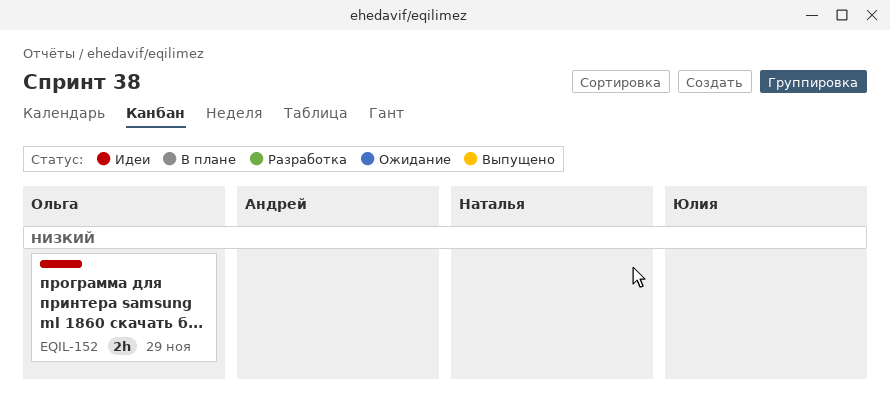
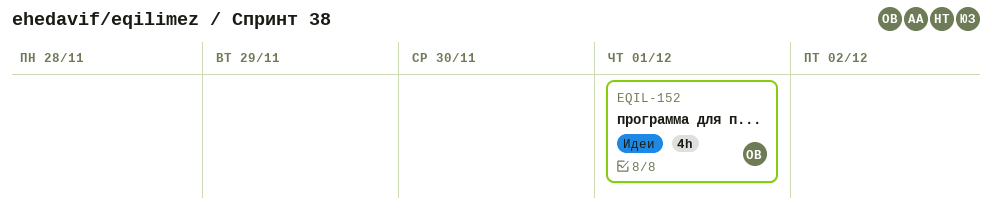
EQIL-152, estimate: 2h -> 4h
EQIL-152, due: Nov 29 -> Dec 1

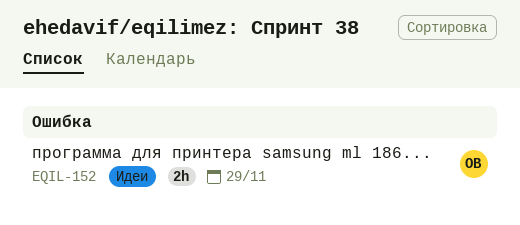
EQIL-152, estimate: 4h -> 2h
EQIL-152, due: Dec 1 -> Nov 29

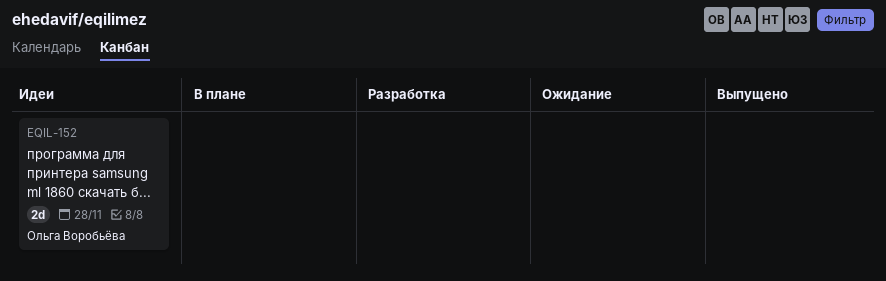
EQIL-152, estimate: 2h -> 2d
EQIL-152, due: Nov 29 -> Nov 28

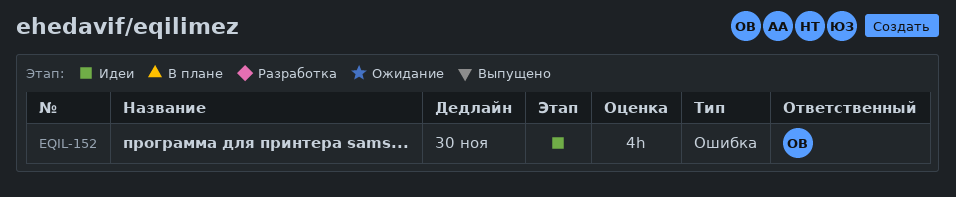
EQIL-152, estimate: 2d -> 4h
EQIL-152, due: Nov 28 -> Nov 30

